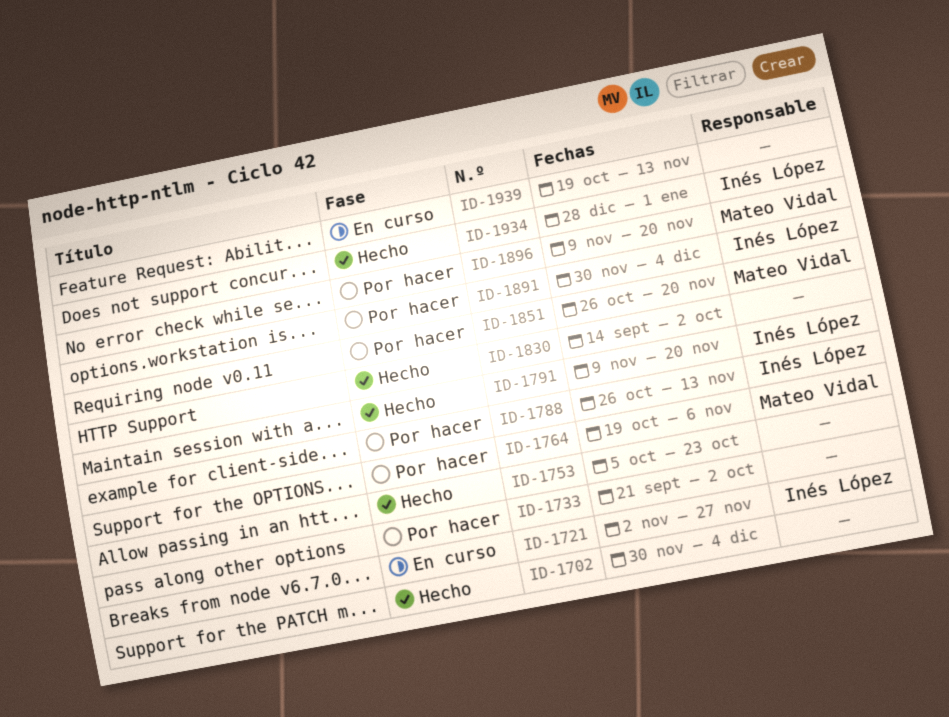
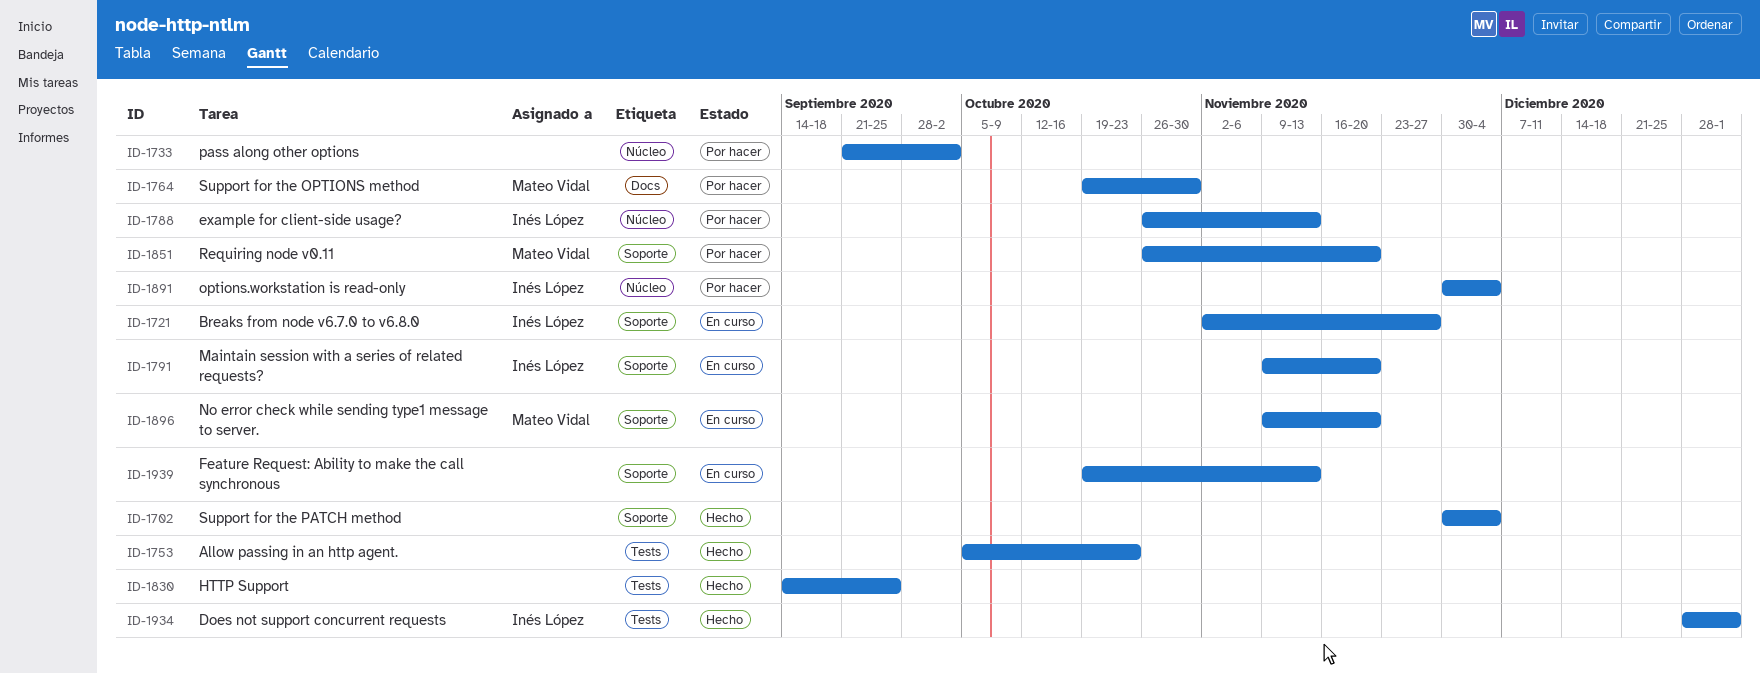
ID-1764, due: Nov 6 -> Oct 30
ID-1791, status: Hecho -> En curso
ID-1830, due: Oct 2 -> Sep 25
ID-1896, status: Por hacer -> En curso

